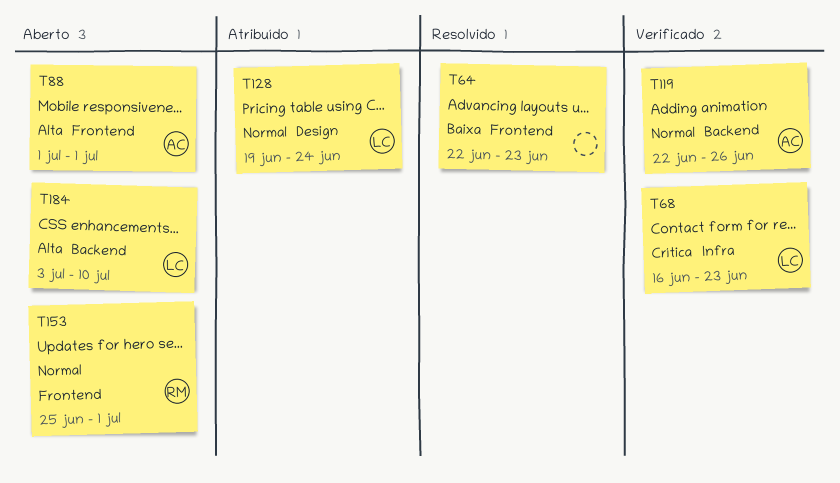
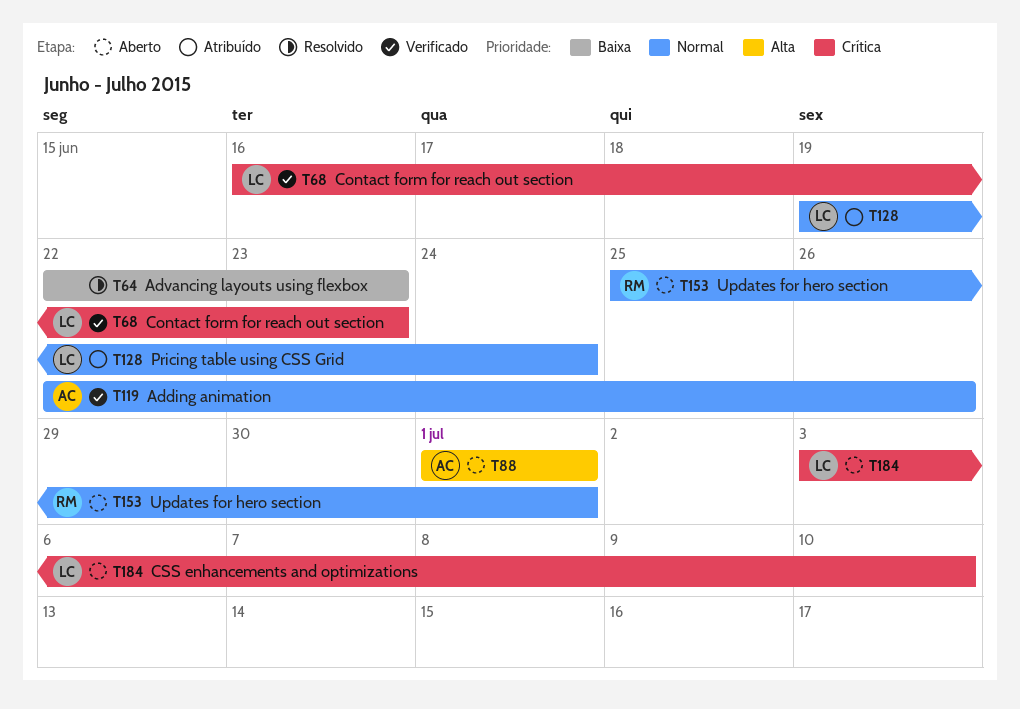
T184, priority: Alta -> Crítica

